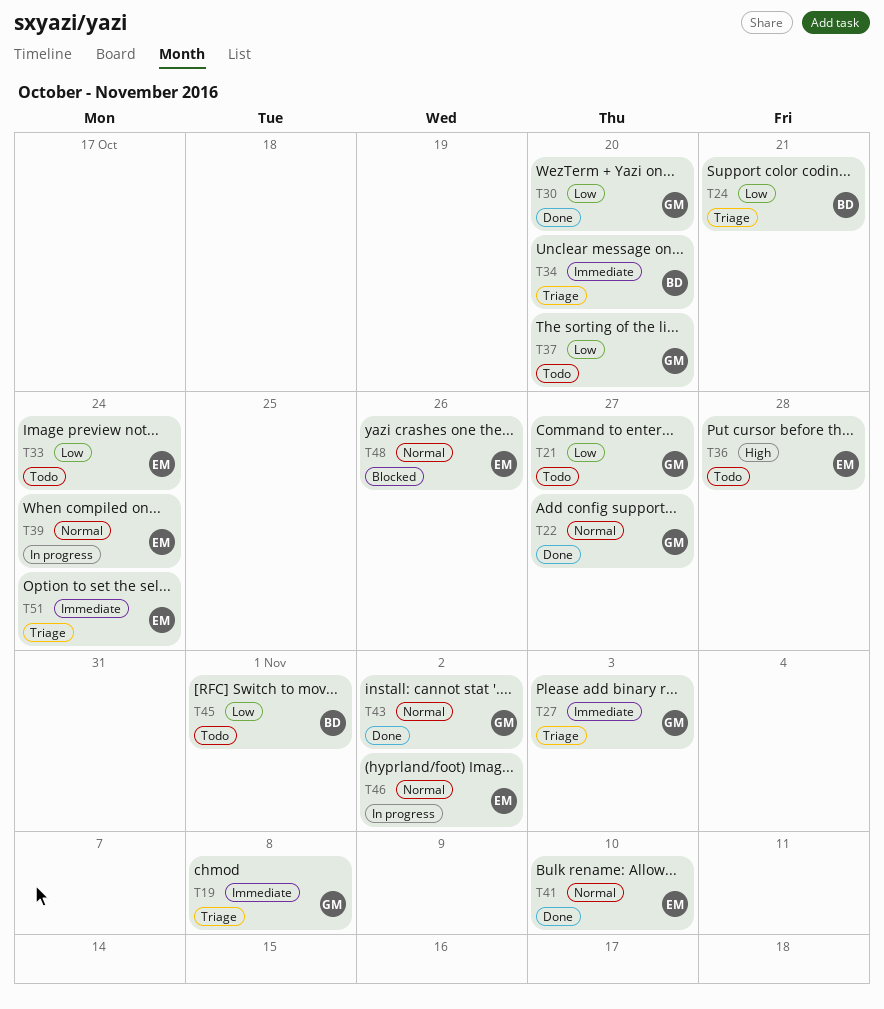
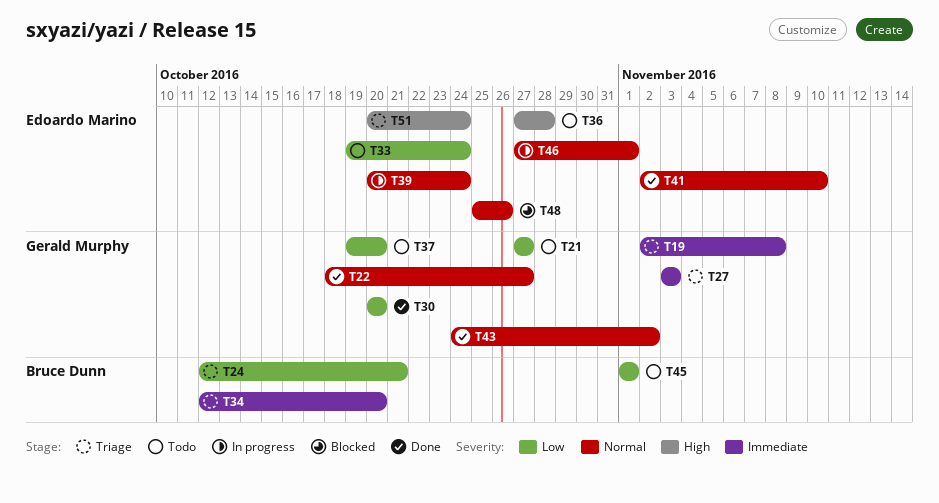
T46, due: Nov 2 -> Nov 1
T51, priority: Immediate -> High

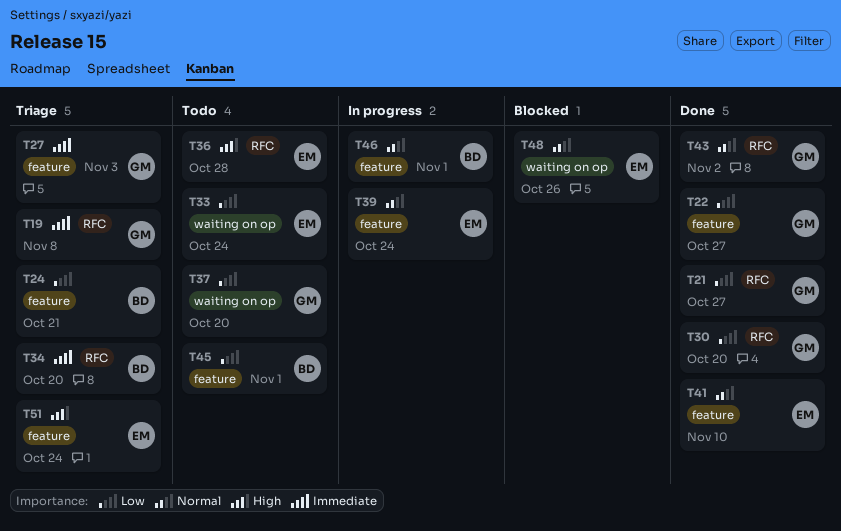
T21, status: Todo -> Done
T22, priority: Normal -> Low
T46, owner: Edoardo Marino -> Bruce Dunn

